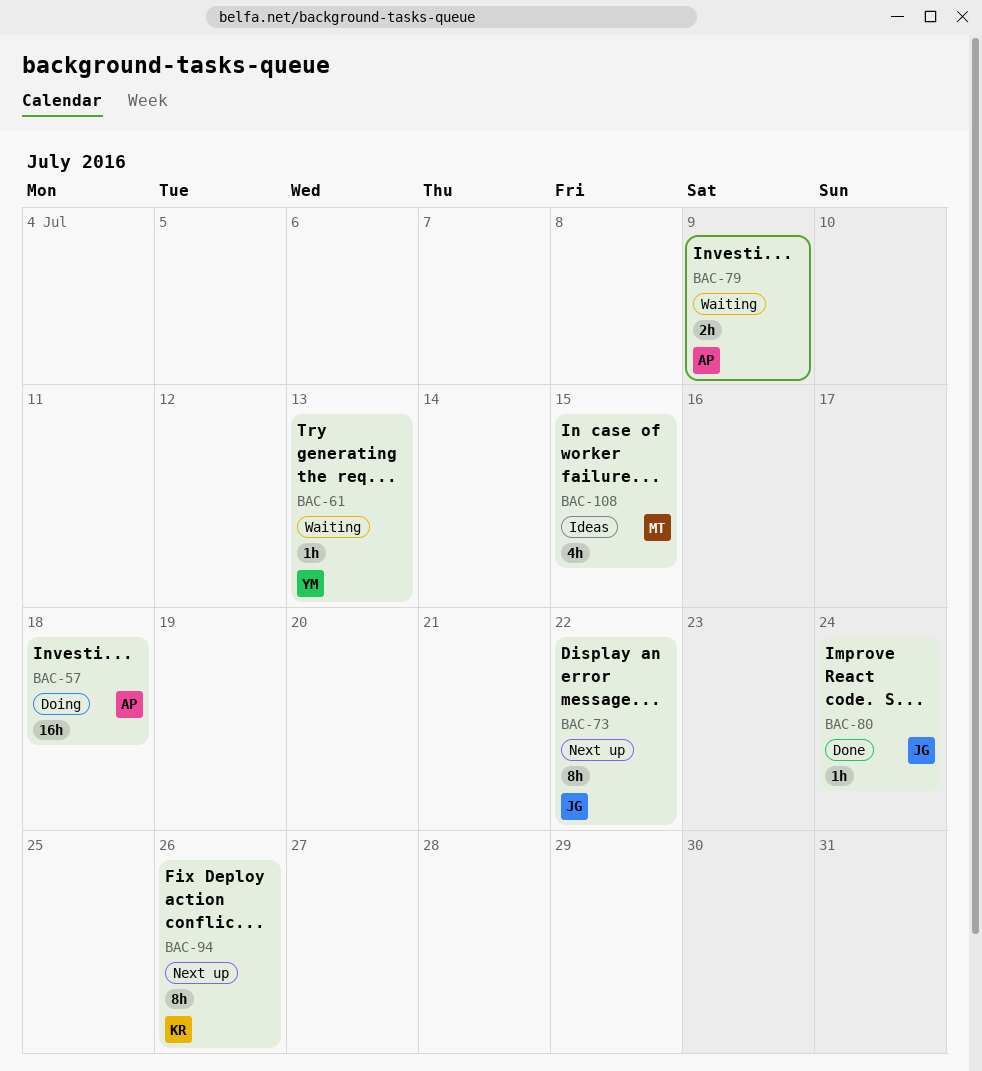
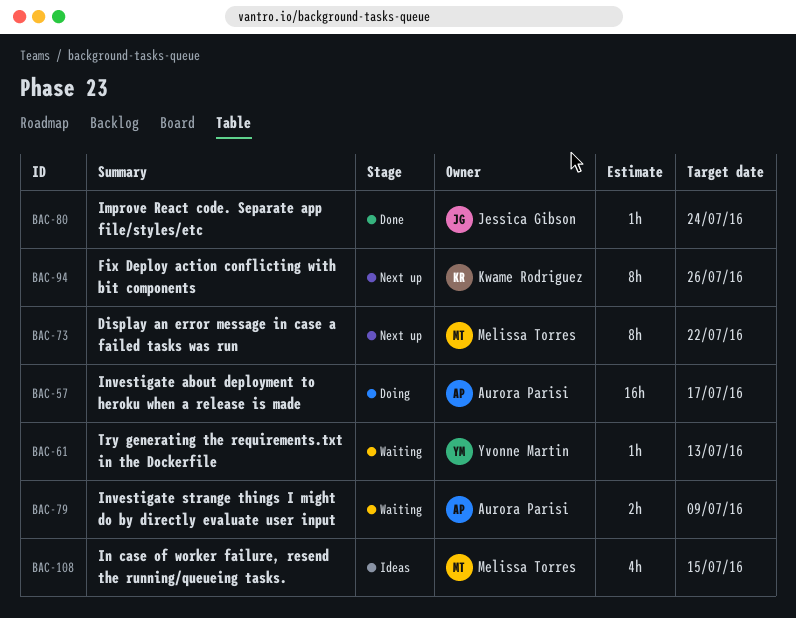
BAC-57, due: Jul 18 -> Jul 17
BAC-73, owner: Jessica Gibson -> Melissa Torres

